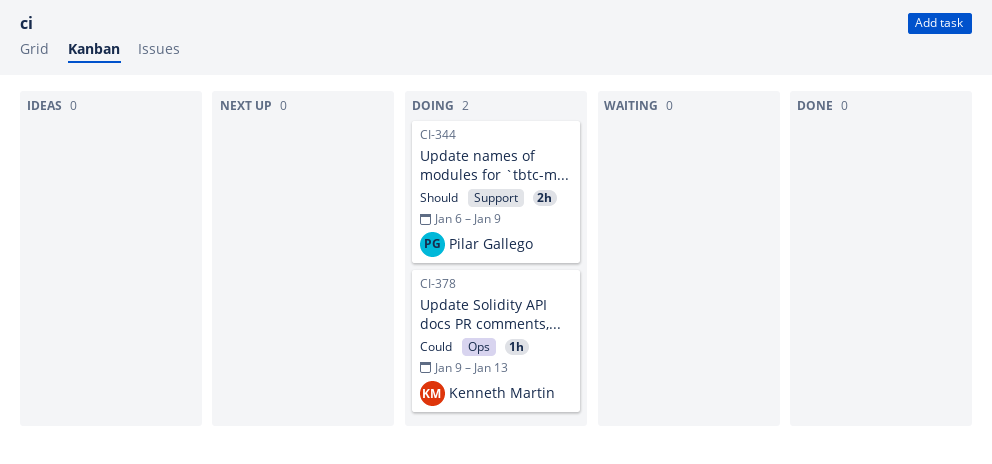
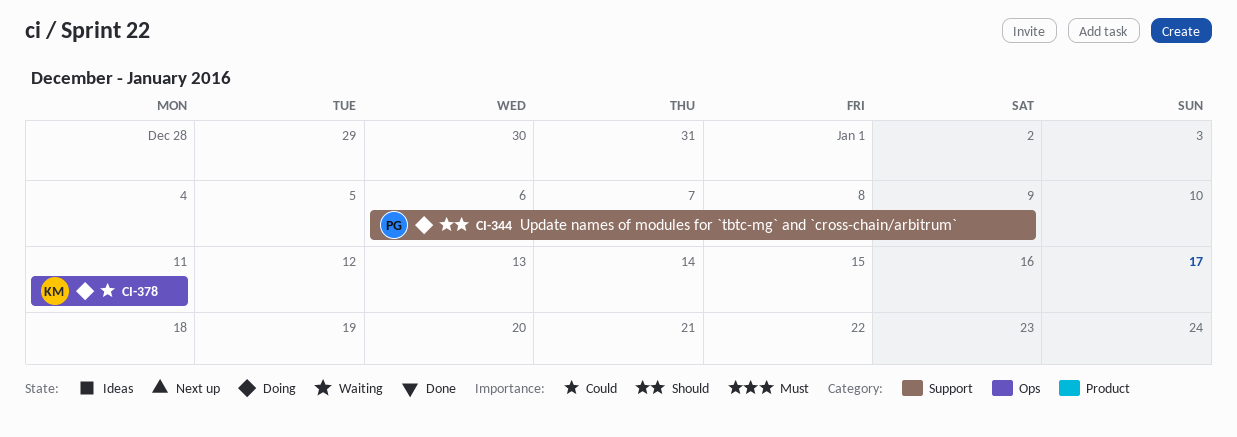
CI-378, start: Jan 9 -> Jan 11
CI-378, due: Jan 13 -> Jan 11

